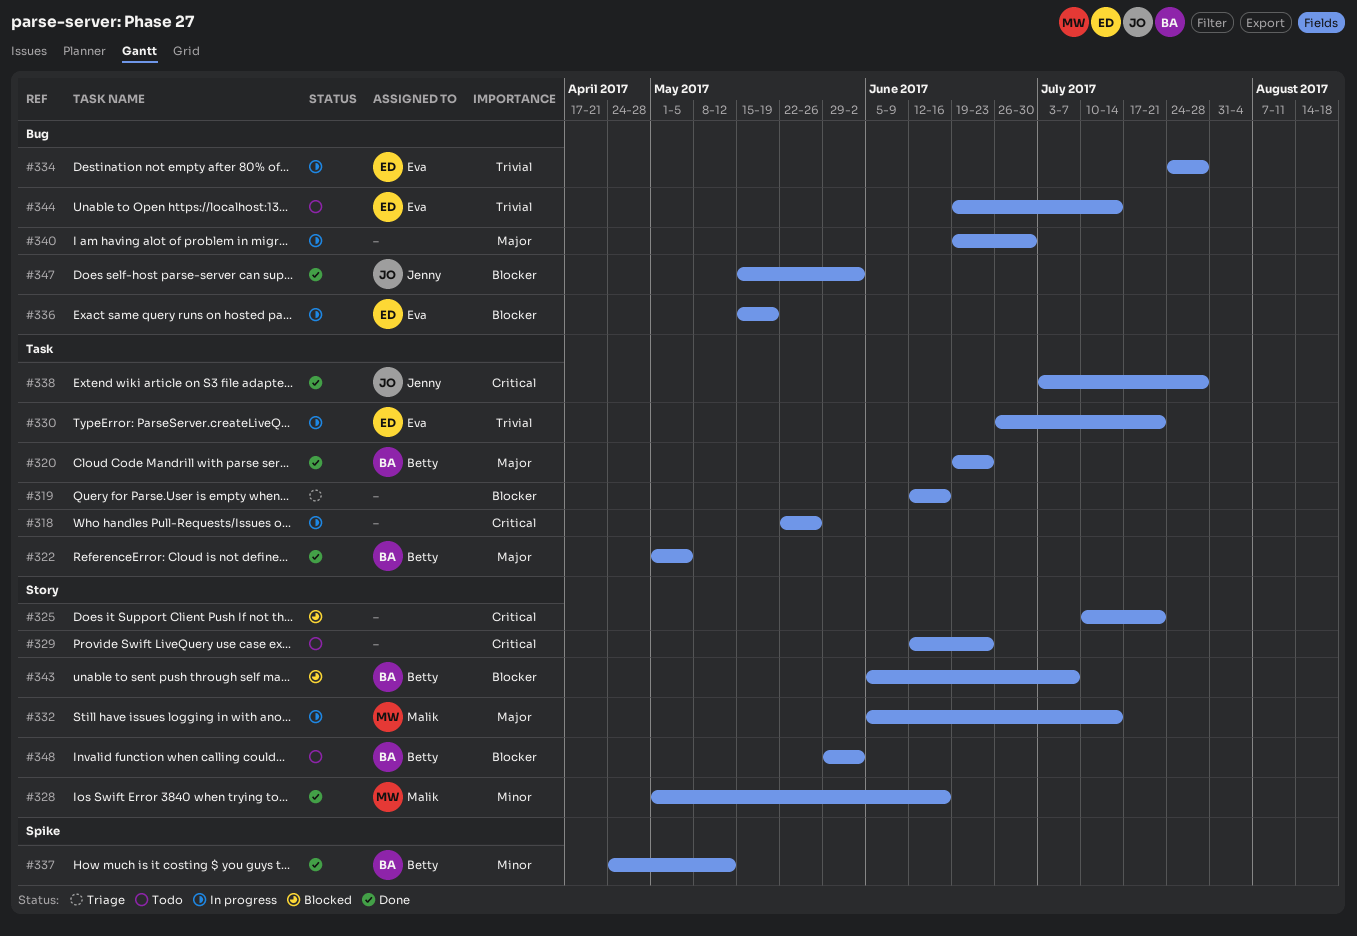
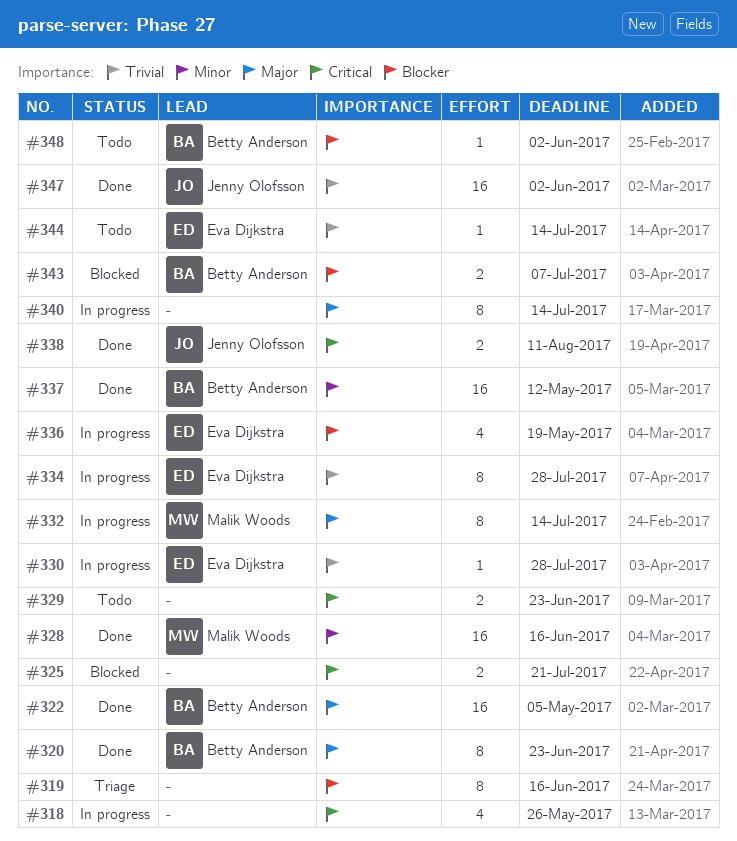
#330, due: Jul 21 -> Jul 28
#338, due: Jul 28 -> Aug 11
#340, due: Jun 30 -> Jul 14
#347, priority: Blocker -> Trivial

